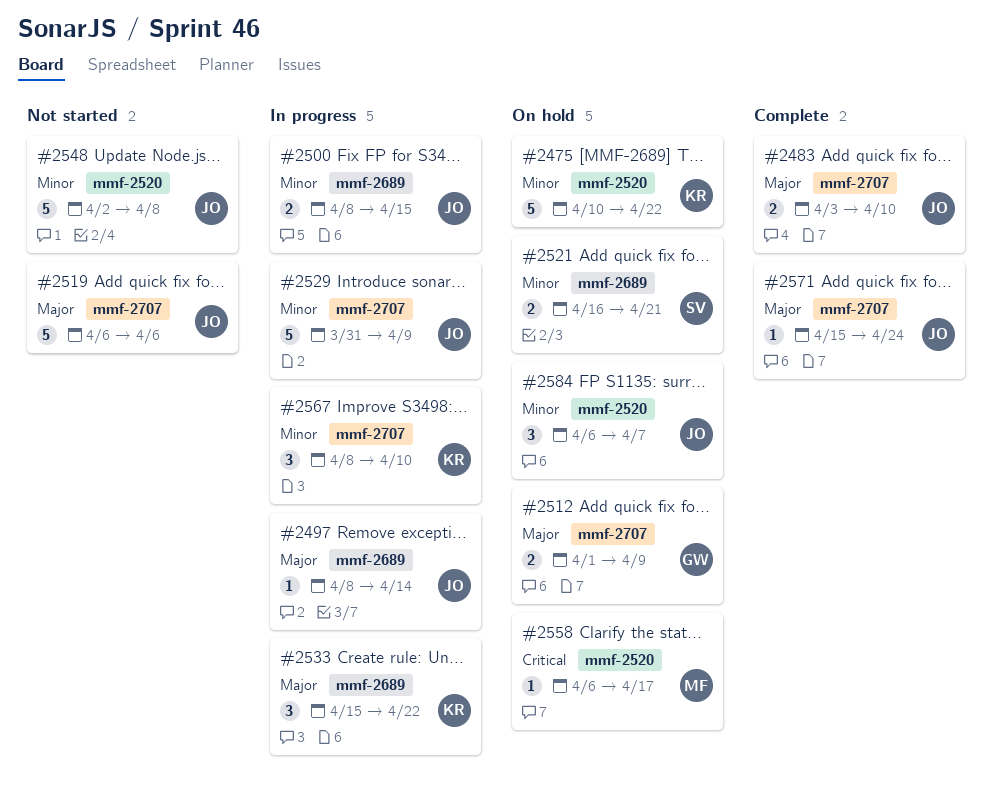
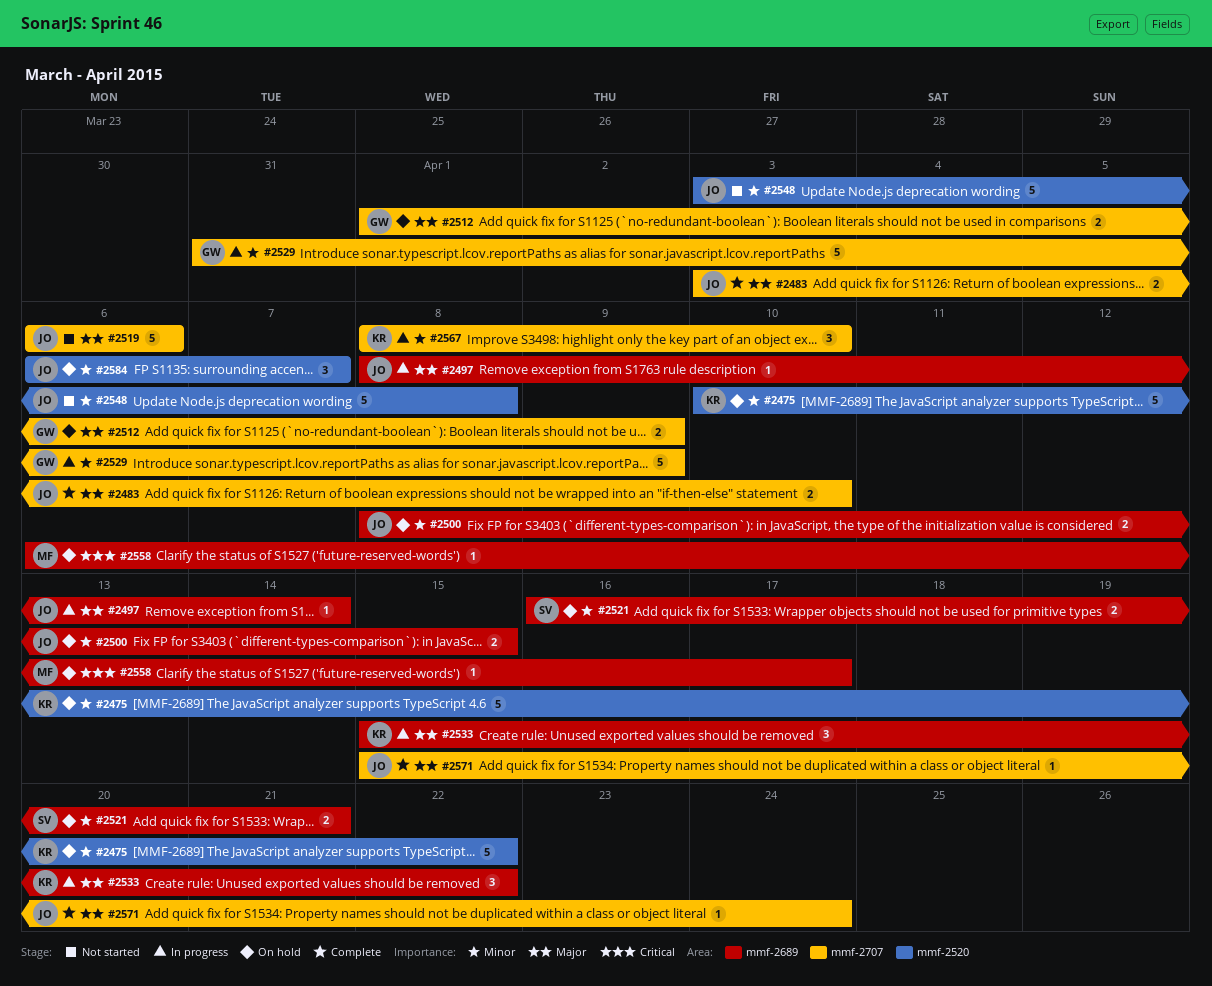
#2500, status: In progress -> On hold
#2529, owner: JO -> GW
#2548, start: Apr 2 -> Apr 3
#2558, label: mmf-2520 -> mmf-2689

